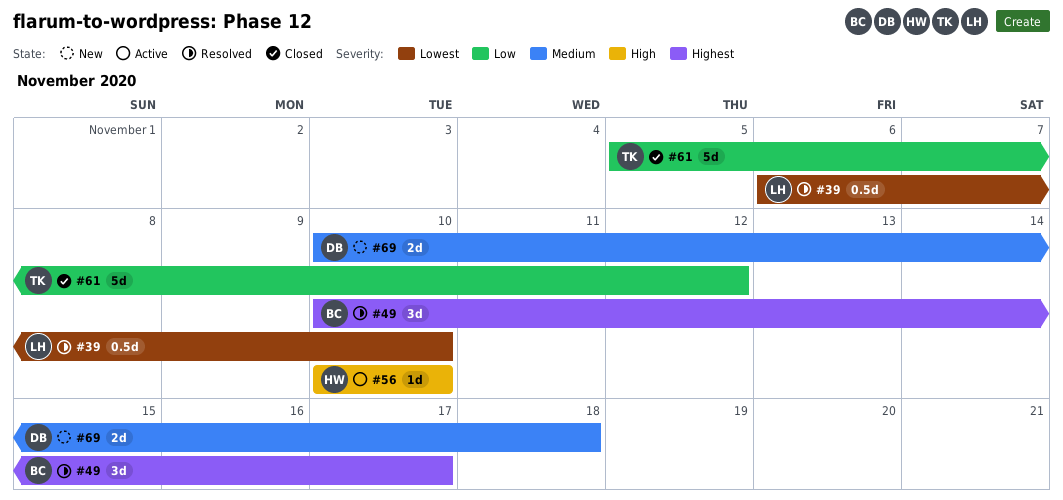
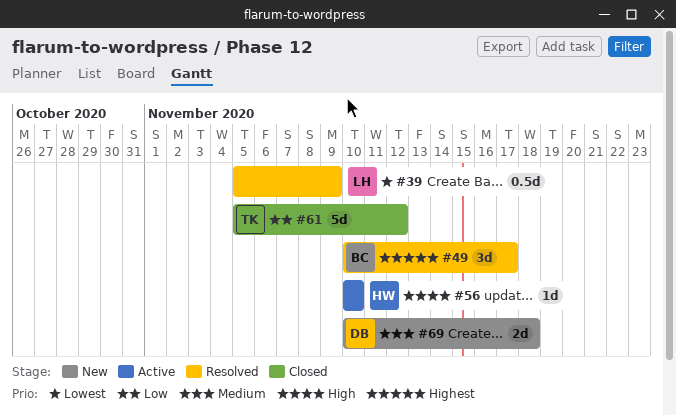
#39, start: Nov 6 -> Nov 5
#39, due: Nov 10 -> Nov 9

